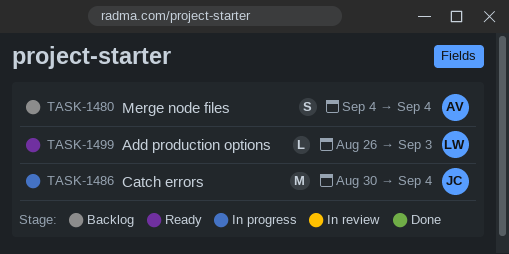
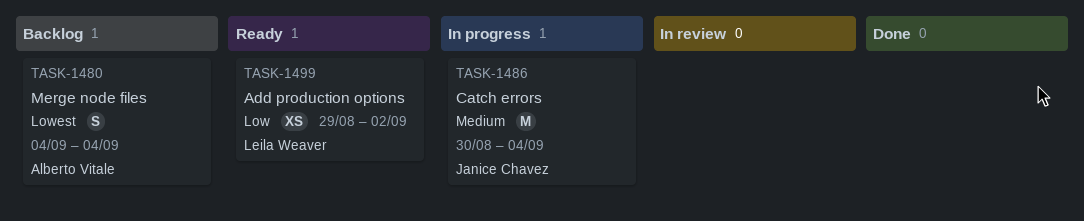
TASK-1499, estimate: L -> XS
TASK-1499, start: Aug 26 -> Aug 29
TASK-1499, due: Sep 3 -> Sep 2

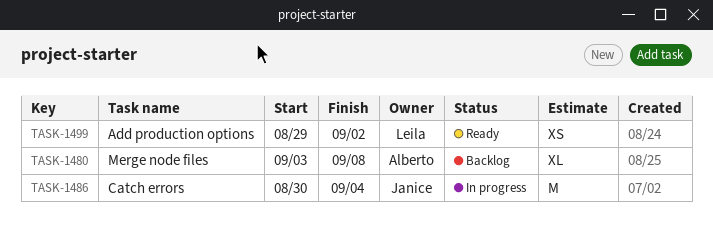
TASK-1480, estimate: S -> XL
TASK-1480, start: Sep 4 -> Sep 3
TASK-1480, due: Sep 4 -> Sep 8

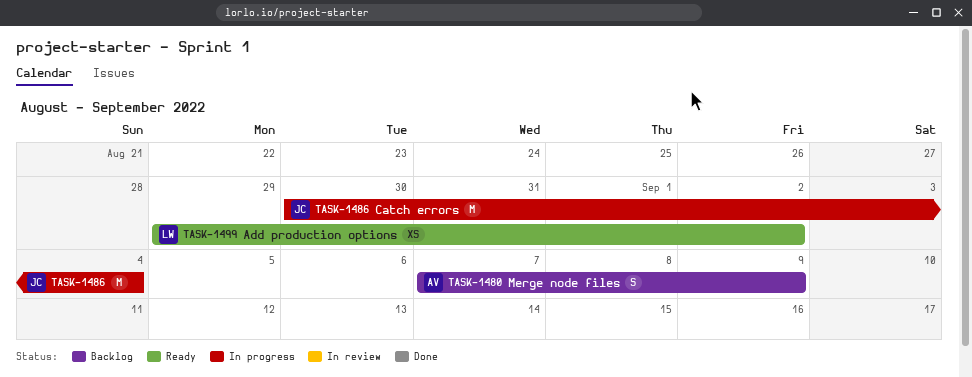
TASK-1480, estimate: XL -> S
TASK-1480, start: Sep 3 -> Sep 7
TASK-1480, due: Sep 8 -> Sep 9

